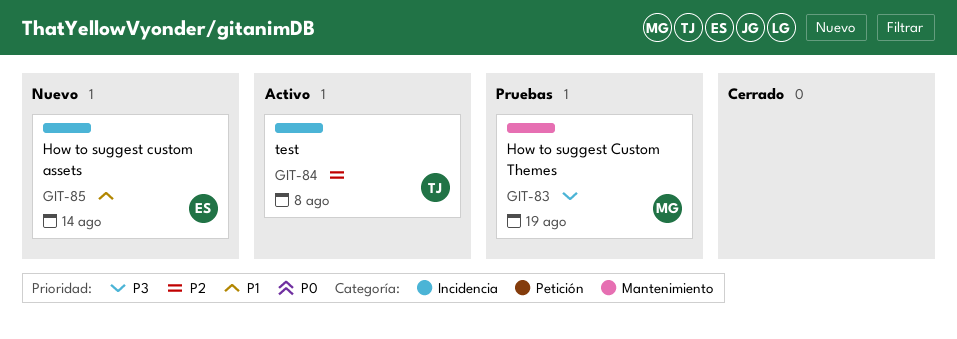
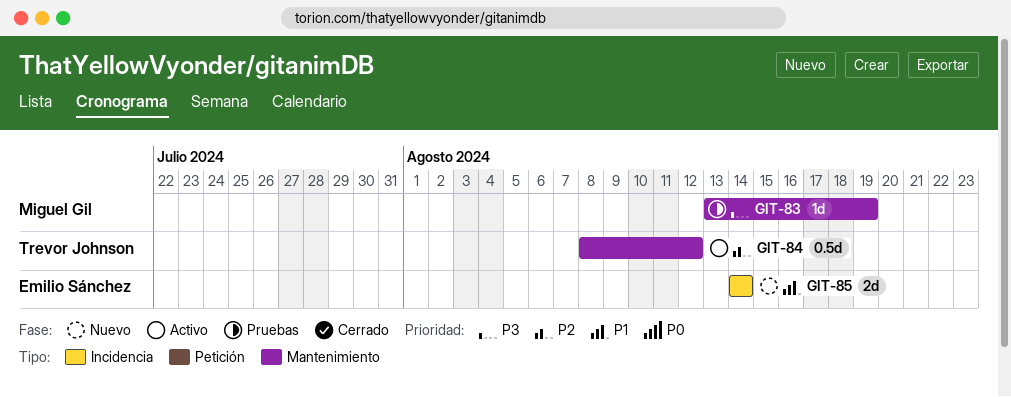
GIT-84, label: Incidencia -> Mantenimiento
GIT-84, due: Aug 8 -> Aug 12

